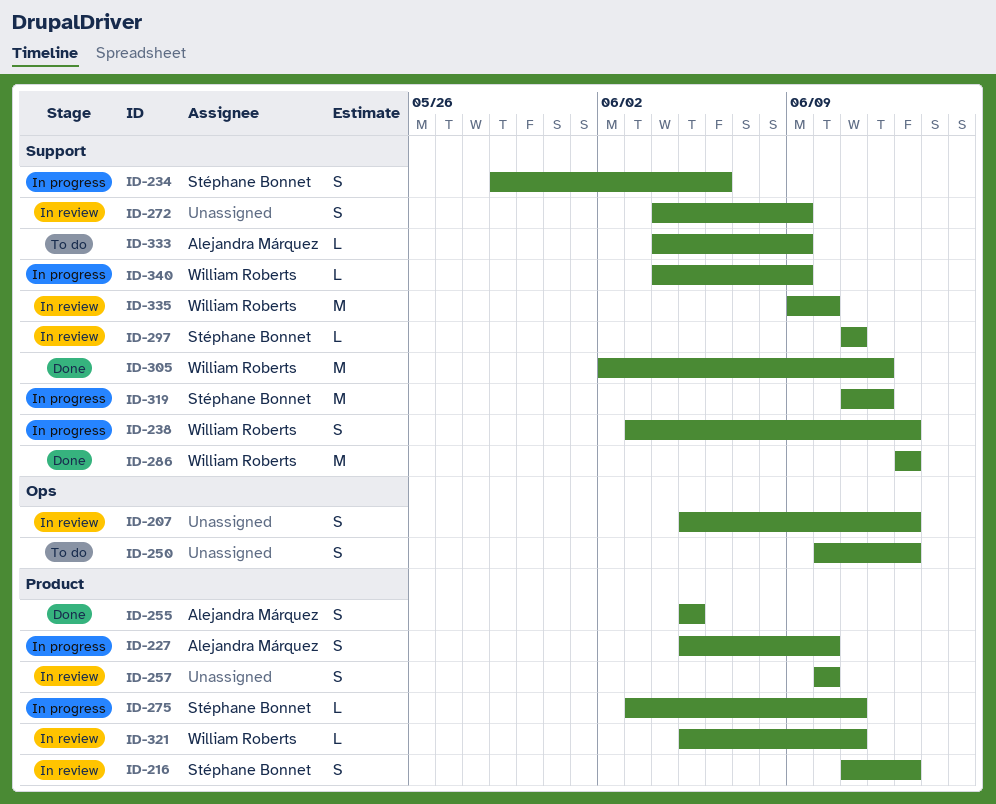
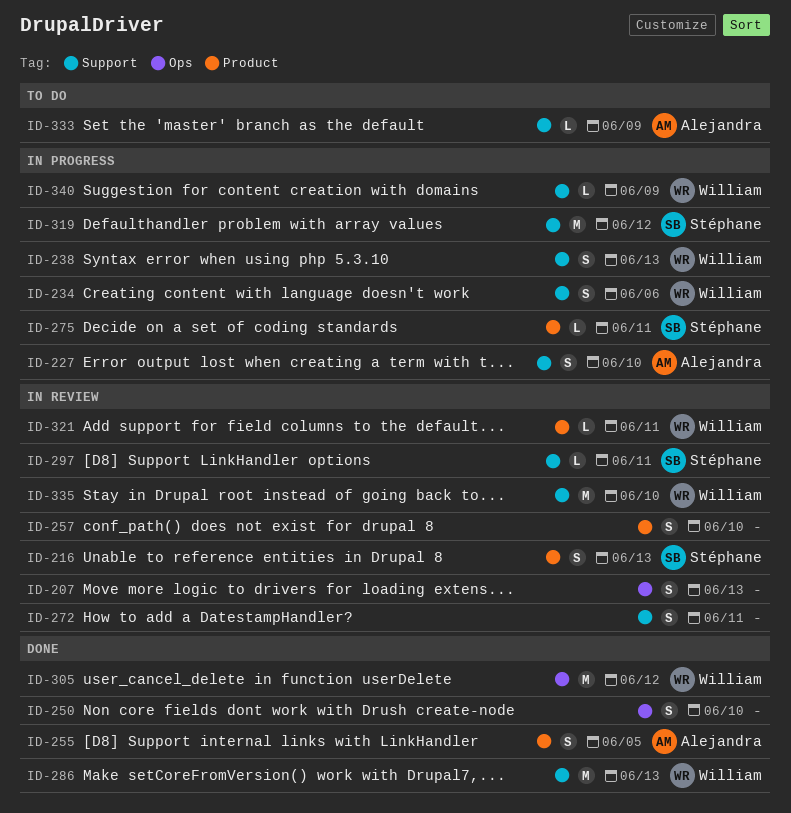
ID-227, label: Product -> Support
ID-234, owner: Stéphane Bonnet -> William Roberts
ID-250, status: To do -> Done
ID-250, due: Jun 13 -> Jun 10
ID-272, due: Jun 9 -> Jun 11
ID-305, label: Support -> Ops

